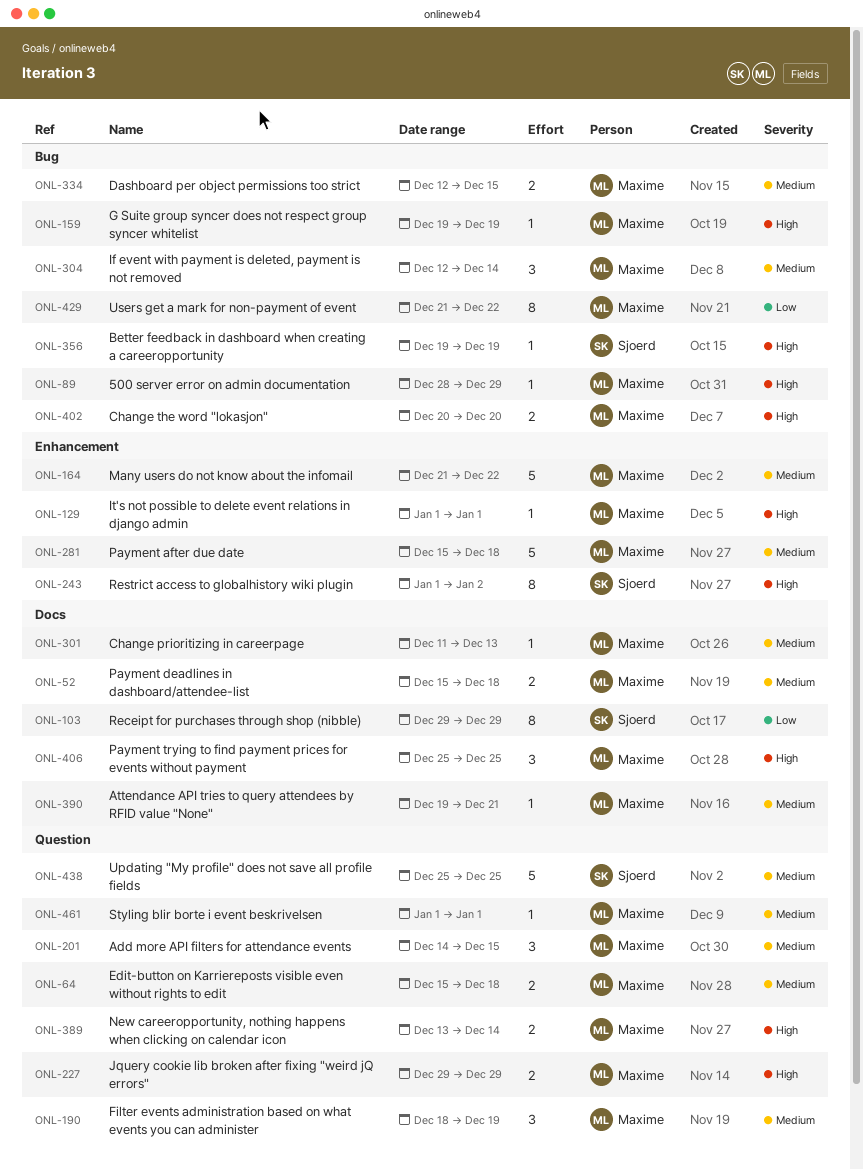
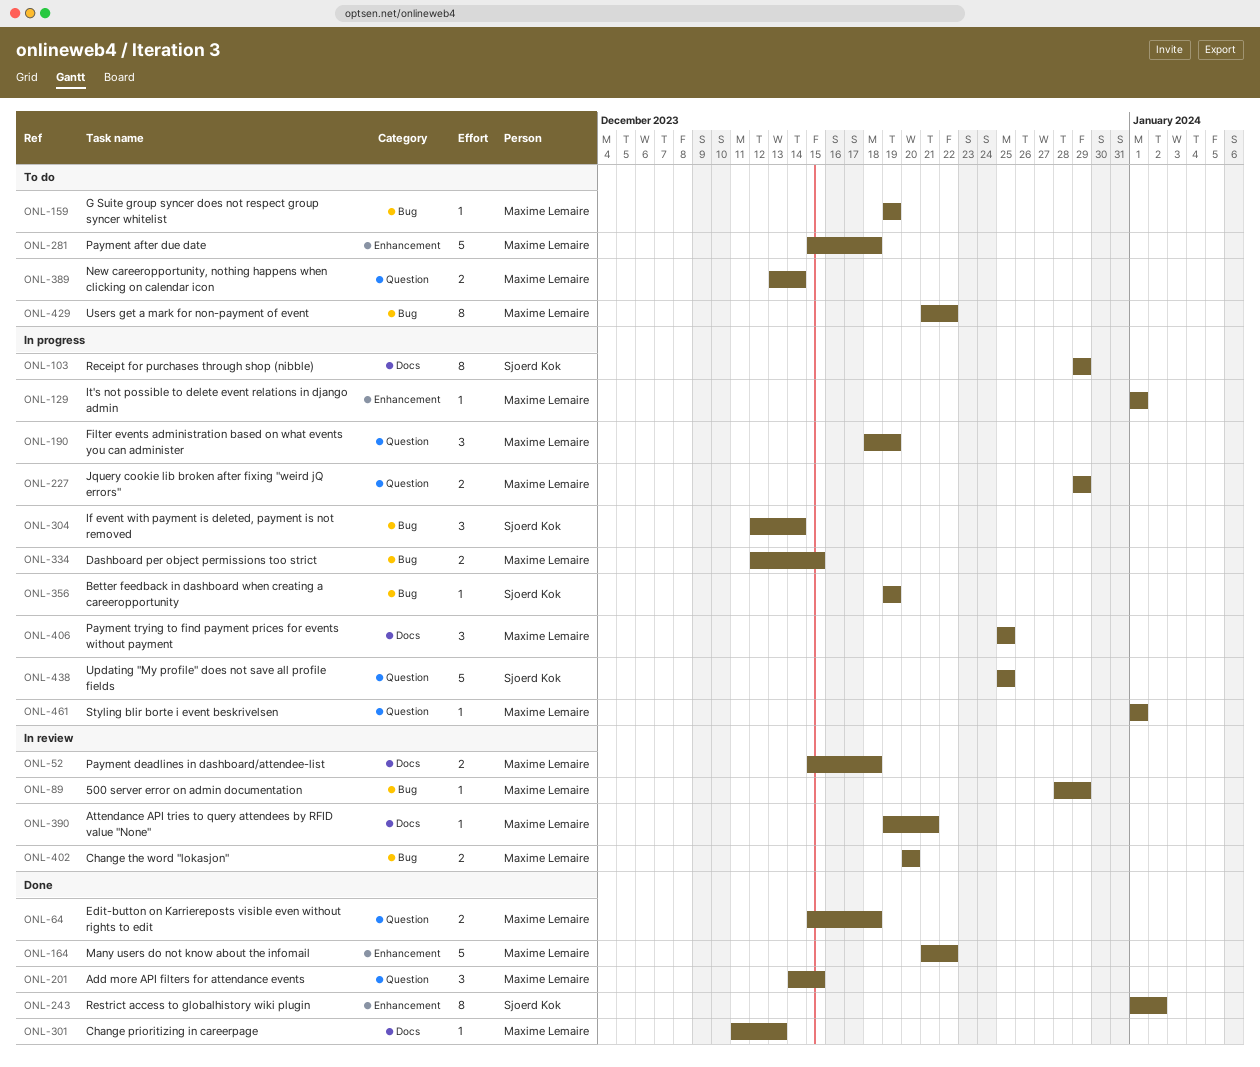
ONL-304, owner: Maxime Lemaire -> Sjoerd Kok

